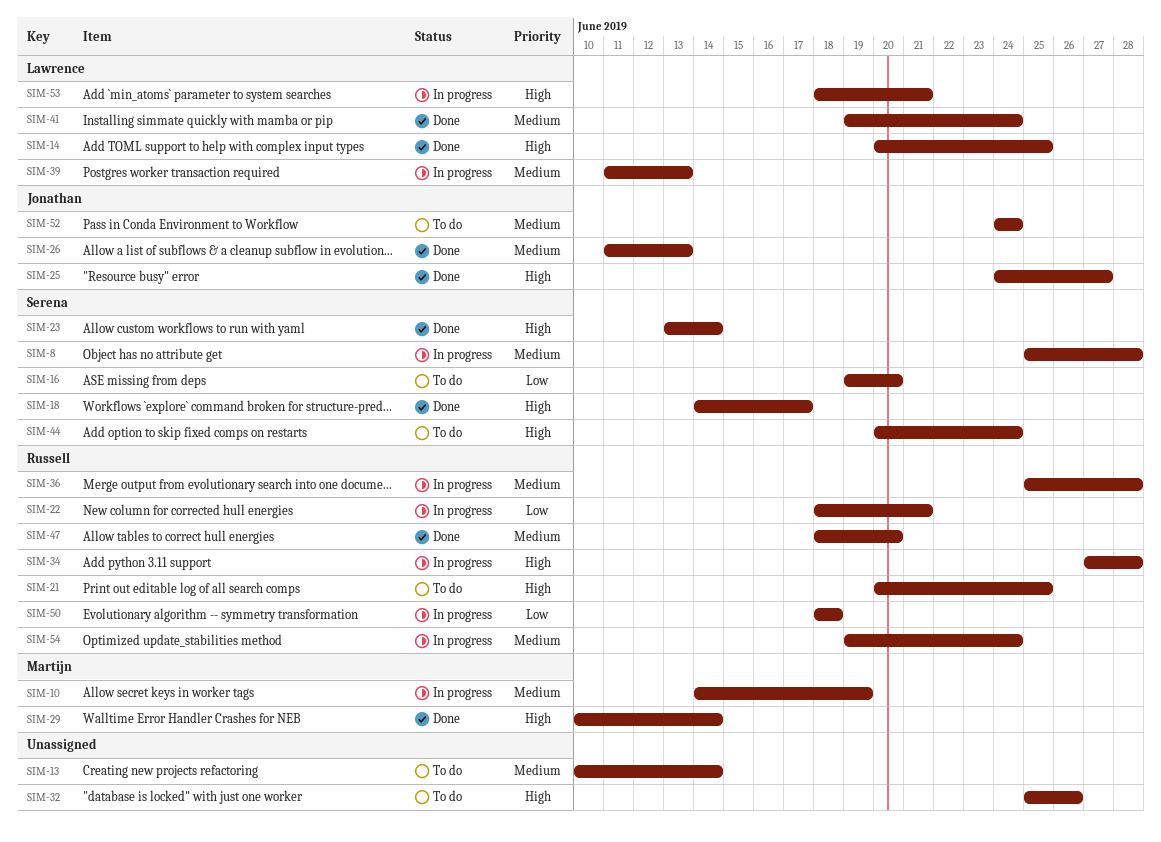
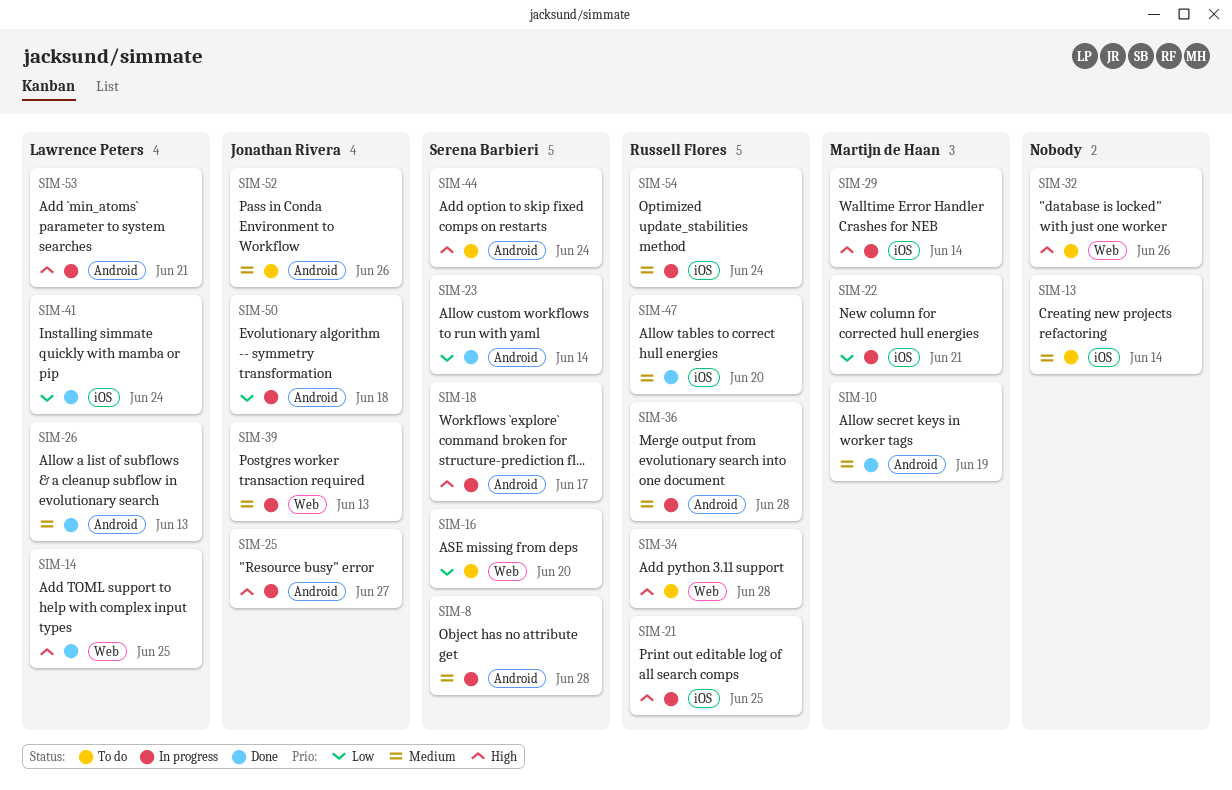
SIM-10, status: In progress -> Done
SIM-18, status: Done -> In progress
SIM-21, status: To do -> In progress
SIM-22, owner: Russell Flores -> Martijn de Haan
SIM-23, priority: High -> Low
SIM-25, status: Done -> In progress
SIM-26, owner: Jonathan Rivera -> Lawrence Peters
SIM-29, status: Done -> In progress
SIM-34, status: In progress -> To do
SIM-39, owner: Lawrence Peters -> Jonathan Rivera
SIM-41, priority: Medium -> Low
SIM-50, owner: Russell Flores -> Jonathan Rivera
SIM-52, due: Jun 24 -> Jun 26

